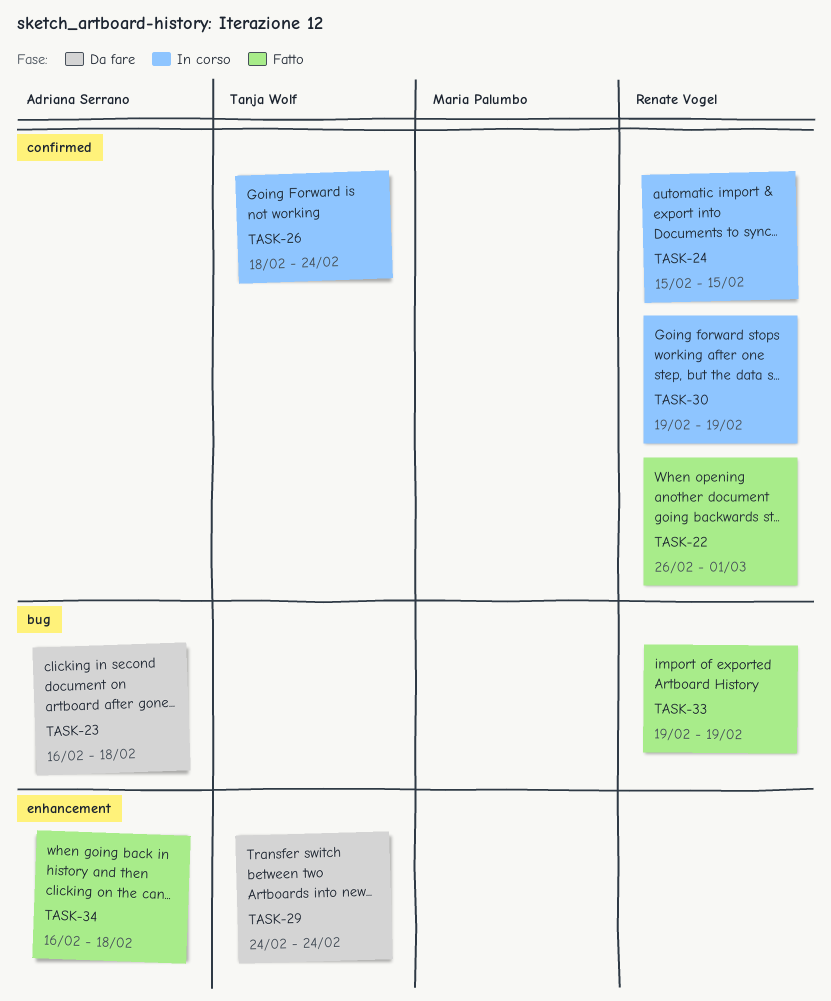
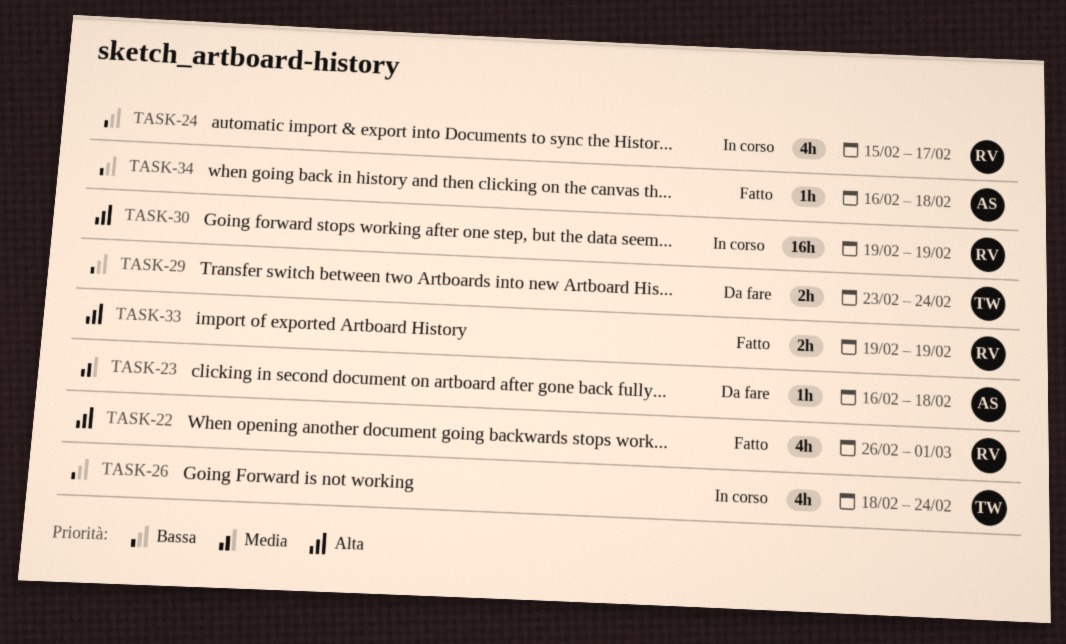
TASK-24, due: Feb 15 -> Feb 17
TASK-29, start: Feb 24 -> Feb 23

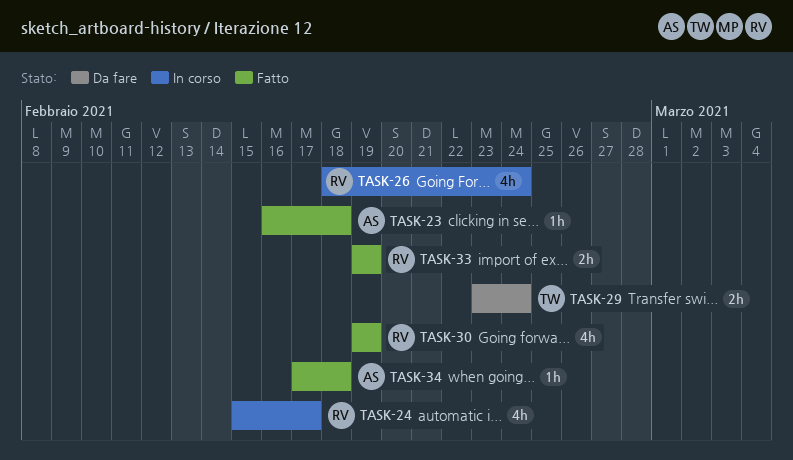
TASK-22: present -> none
TASK-23, status: Da fare -> Fatto
TASK-26, owner: TW -> RV
TASK-30, status: In corso -> Fatto
TASK-30, estimate: 16h -> 4h
TASK-34, start: Feb 16 -> Feb 17

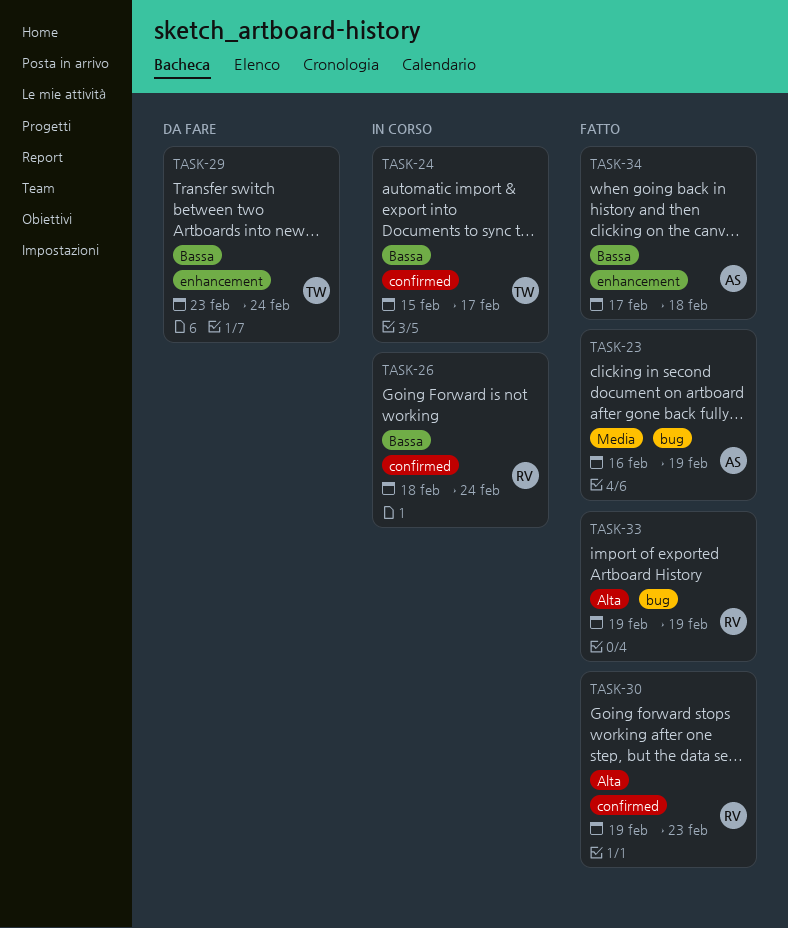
TASK-23, due: Feb 18 -> Feb 19
TASK-24, owner: RV -> TW
TASK-30, due: Feb 19 -> Feb 23

